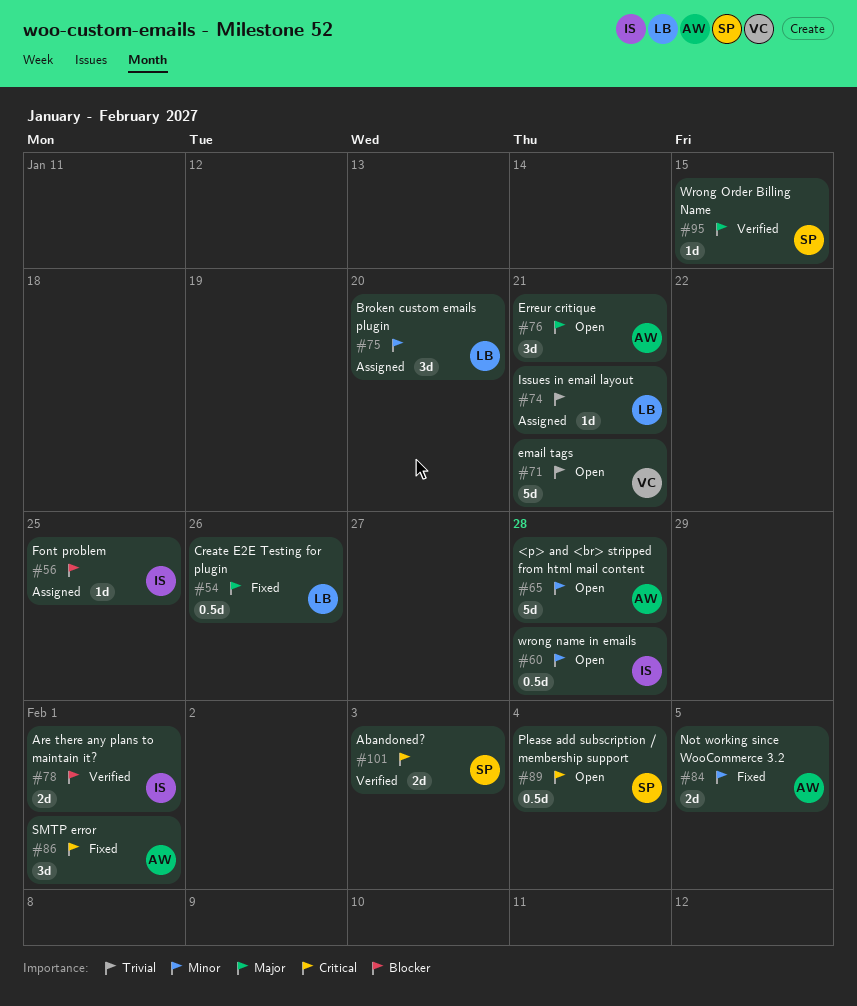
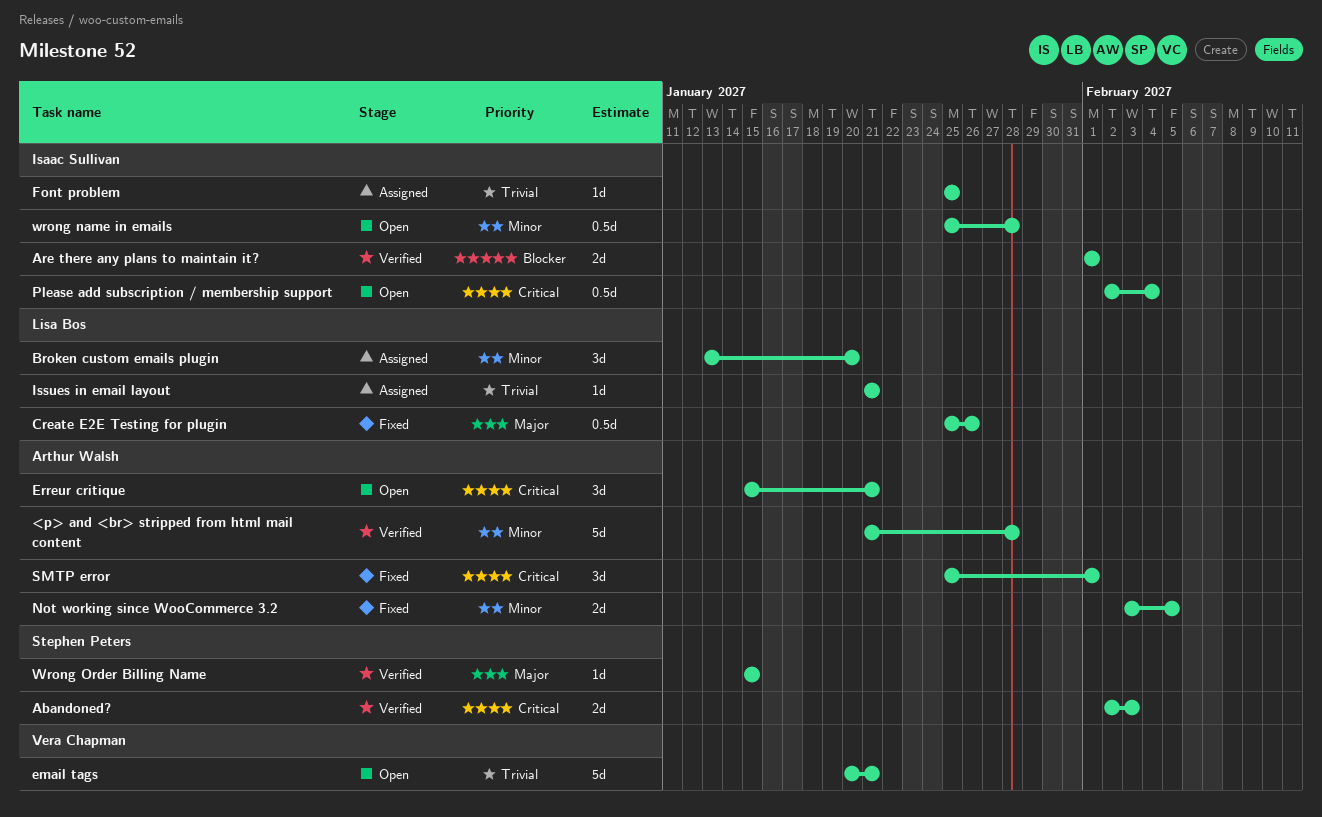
<p> and <br> stripped from html mail content, status: Open -> Verified
Erreur critique, priority: Major -> Critical
Font problem, priority: Blocker -> Trivial
Please add subscription / membership support, owner: Stephen Peters -> Isaac Sullivan

